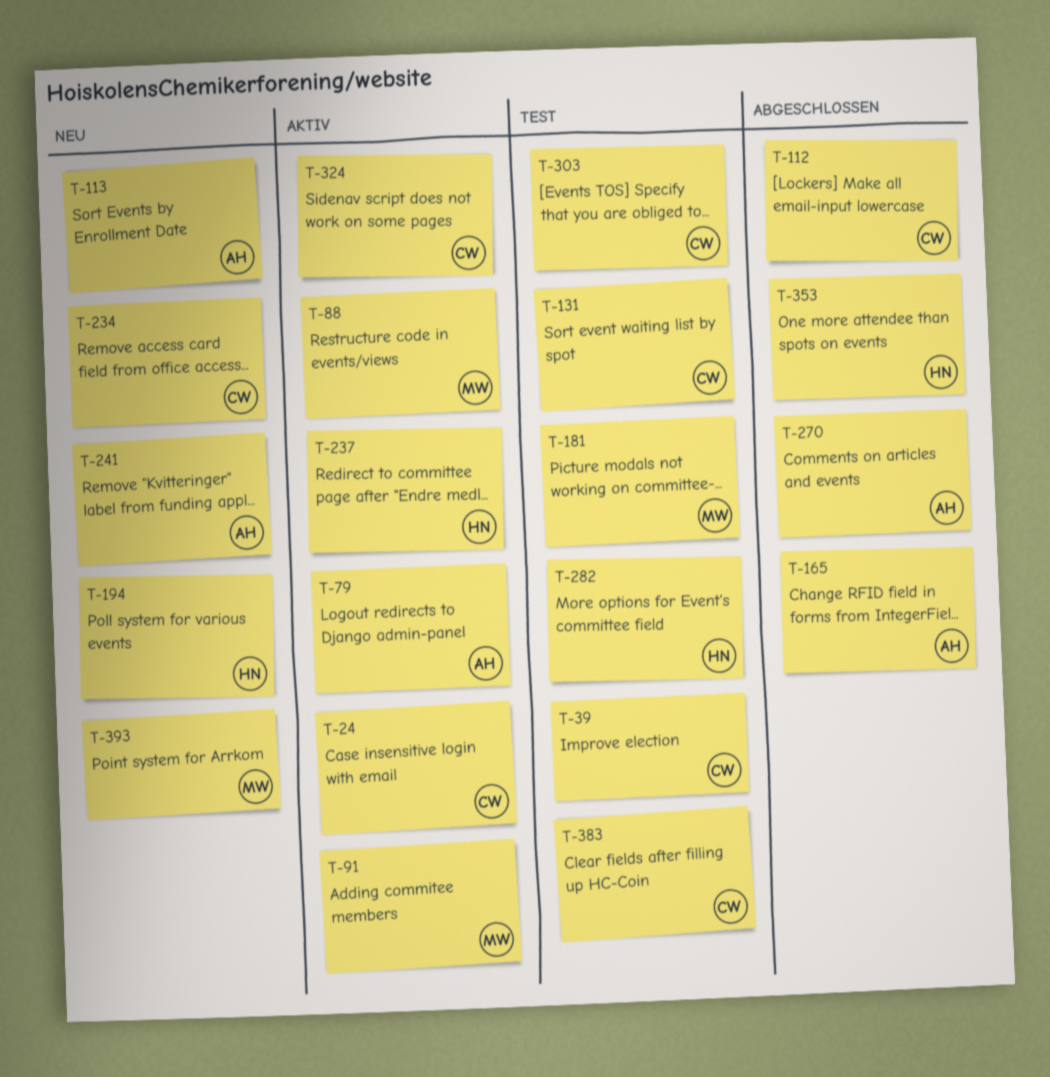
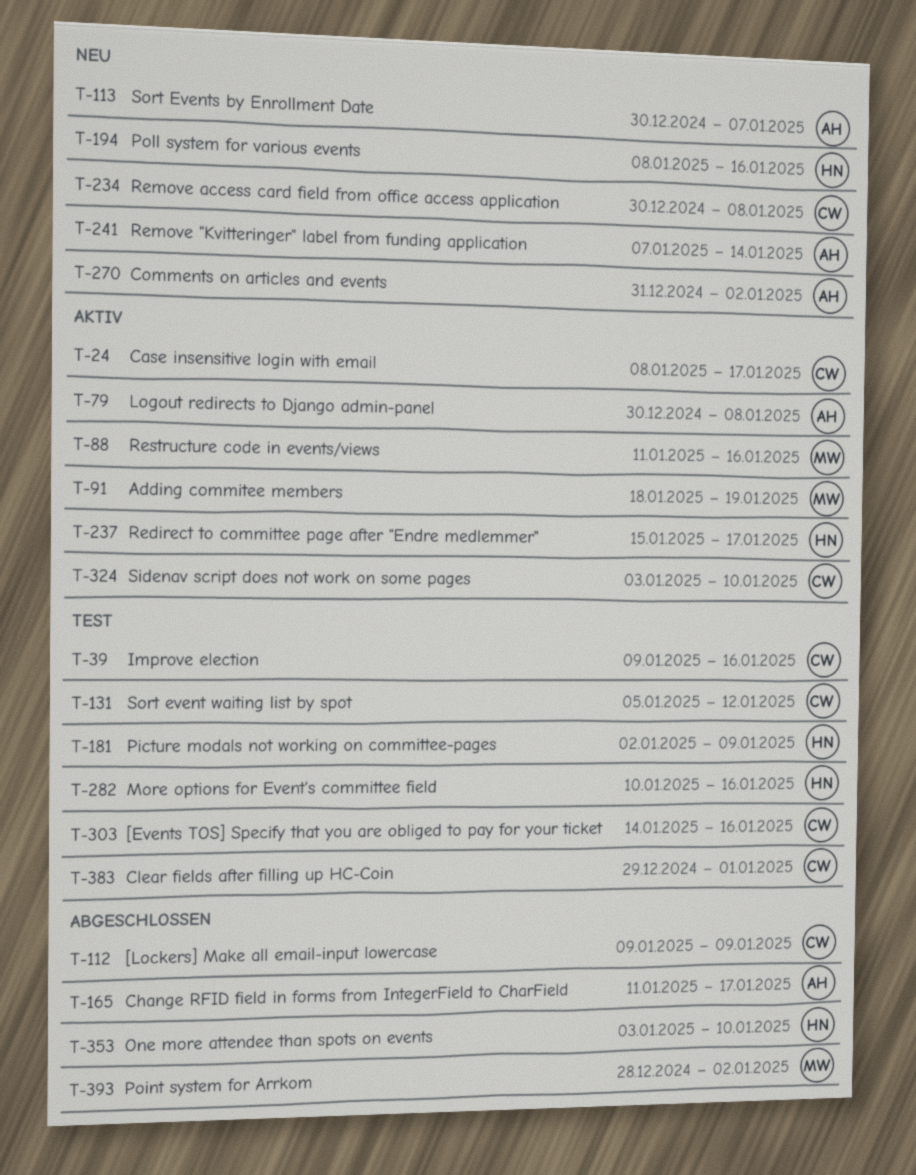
T-181, owner: MW -> HN
T-270, status: Abgeschlossen -> Neu
T-393, status: Neu -> Abgeschlossen

